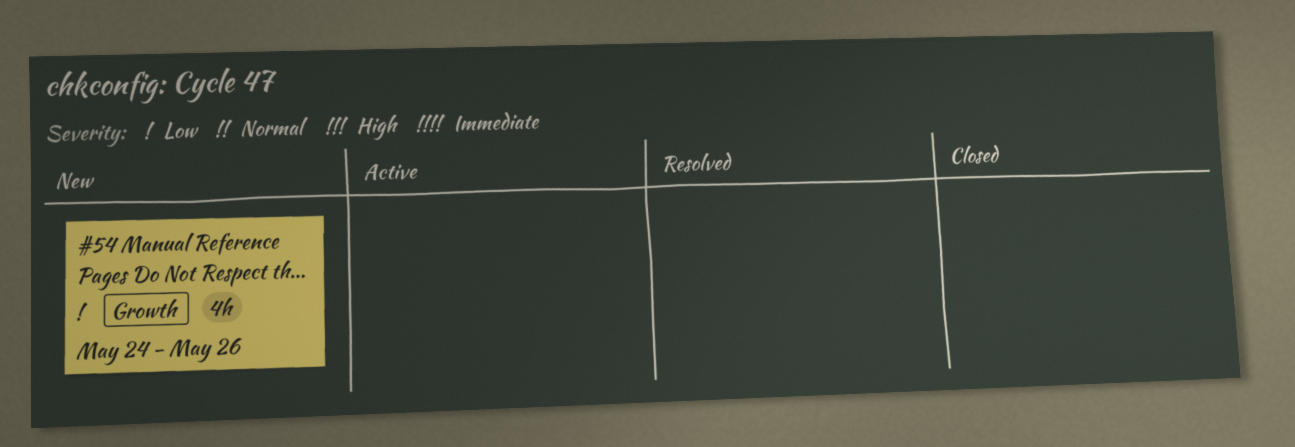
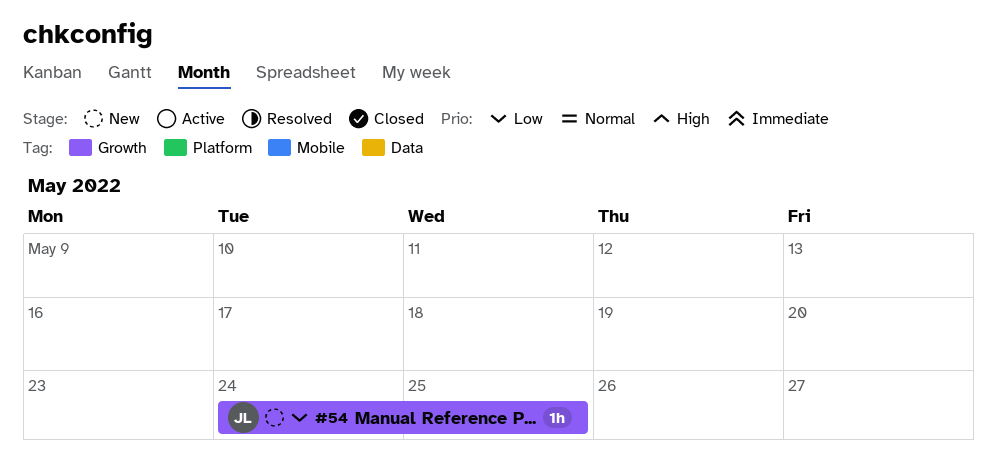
#54, estimate: 4h -> 1h
#54, due: May 26 -> May 25

